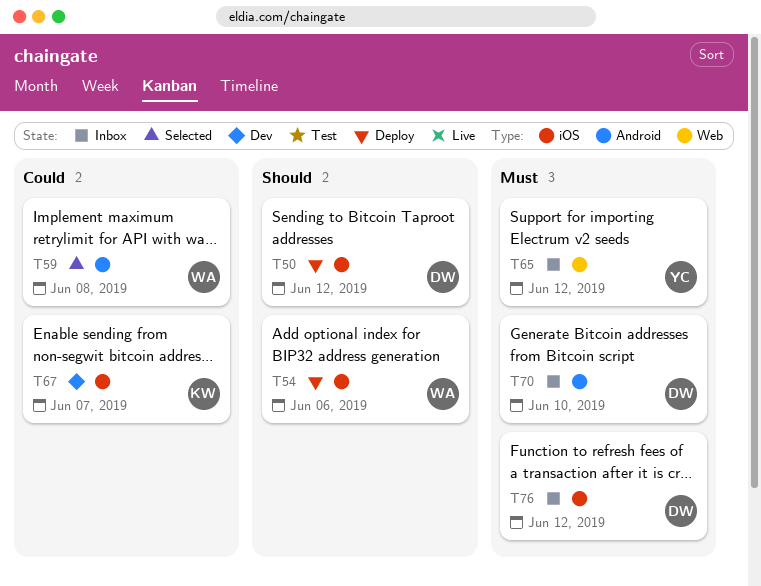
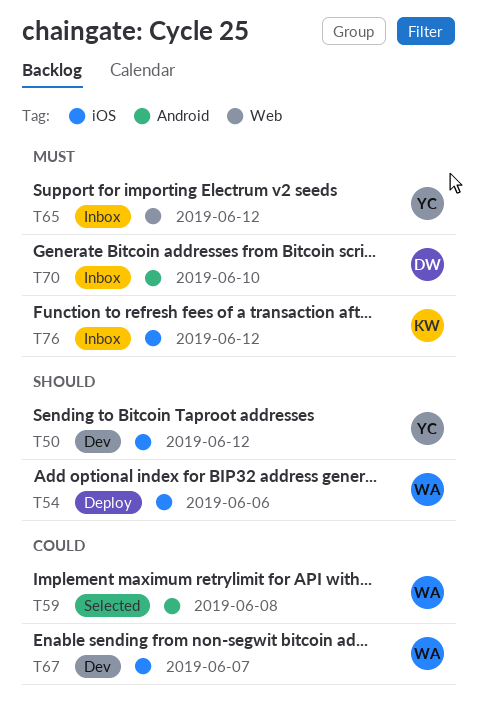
T50, status: Deploy -> Dev
T50, owner: DW -> YC
T67, owner: KW -> WA
T76, owner: DW -> KW

